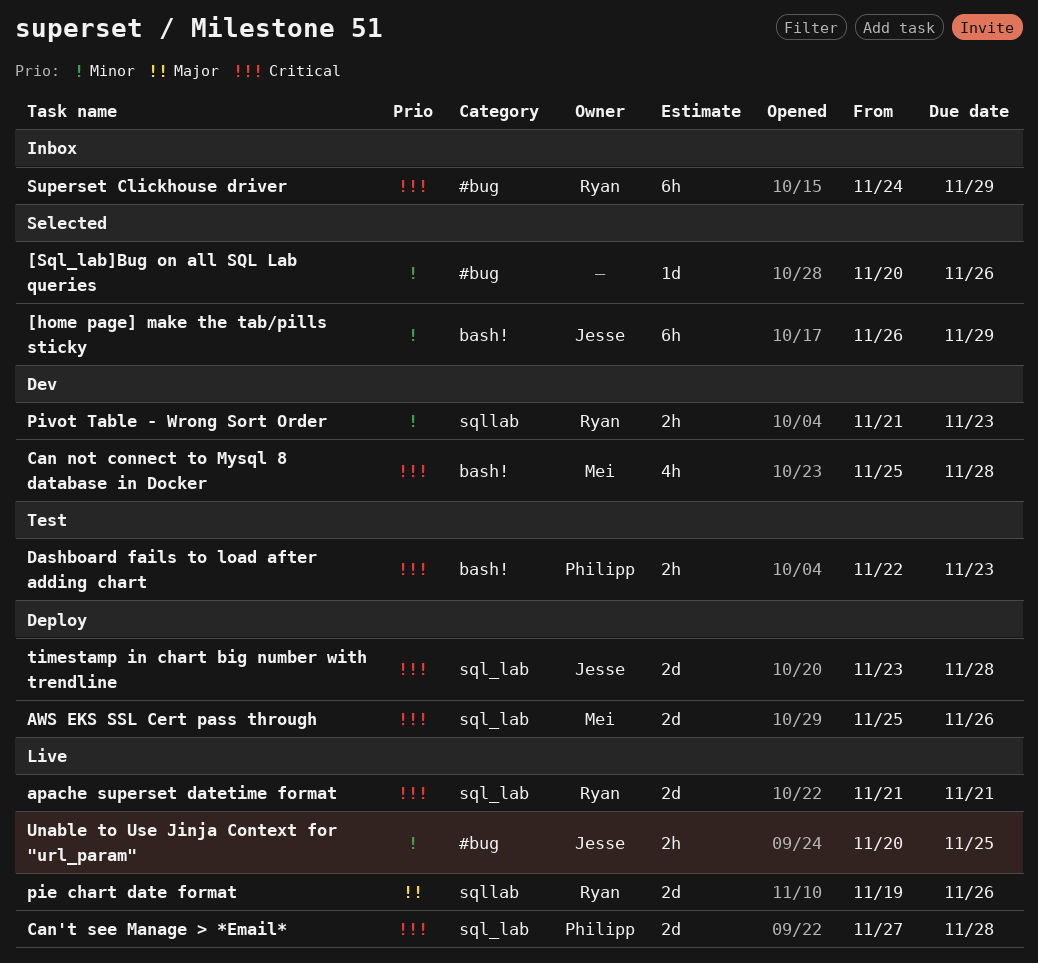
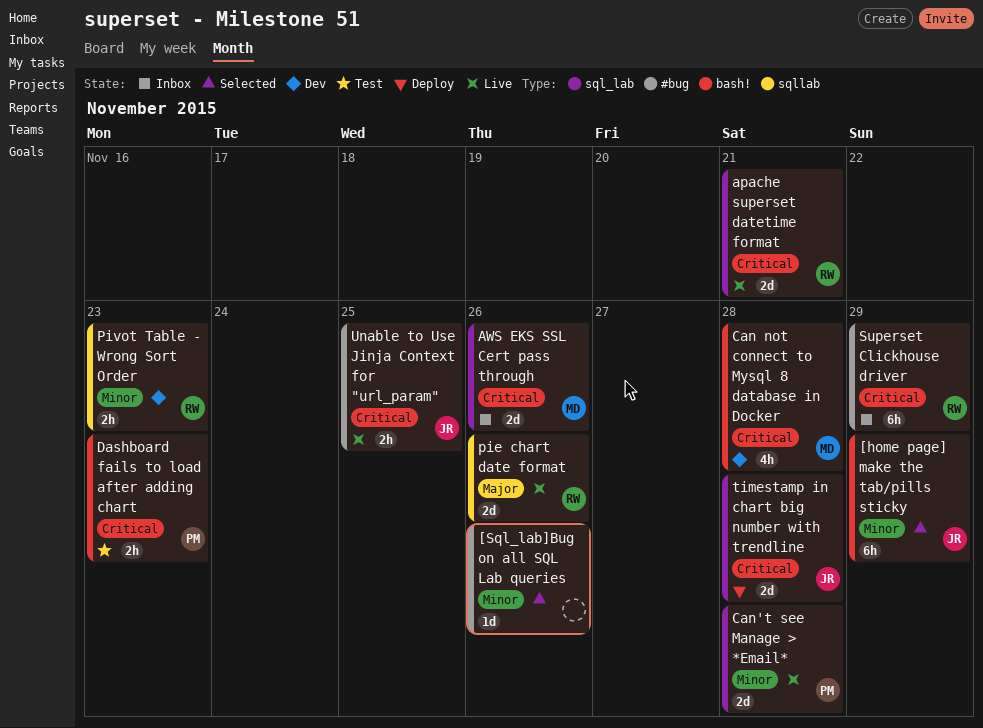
AWS EKS SSL Cert pass through, status: Deploy -> Inbox
Can't see Manage > *Email*, priority: Critical -> Minor
Unable to Use Jinja Context for "url_param", priority: Minor -> Critical

